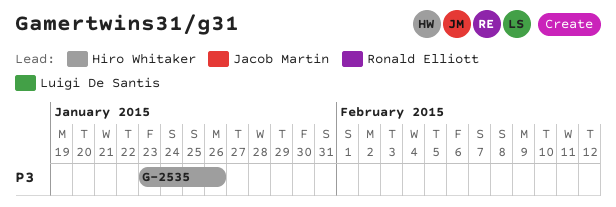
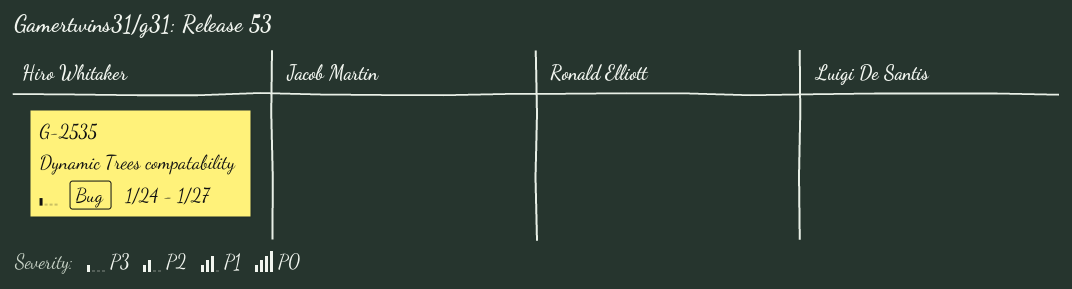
G-2535, start: Jan 23 -> Jan 24
G-2535, due: Jan 26 -> Jan 27

